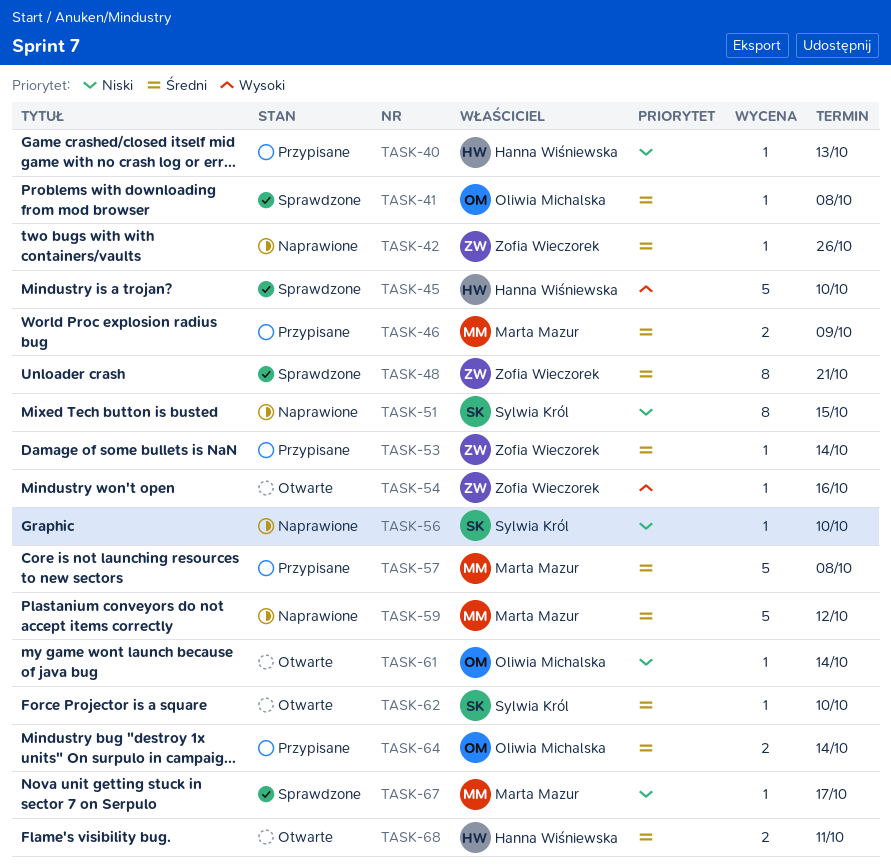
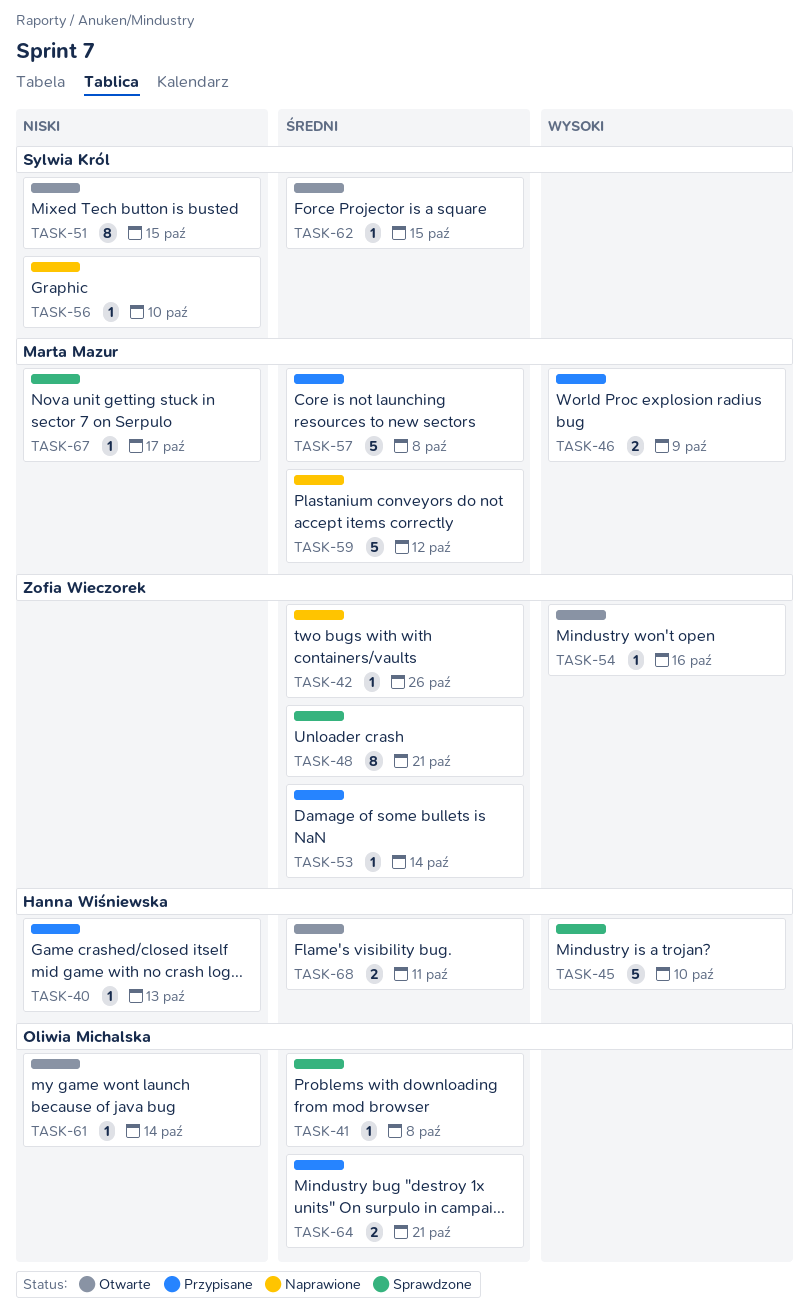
TASK-46, priority: Średni -> Wysoki
TASK-51, status: Naprawione -> Otwarte
TASK-62, due: Oct 10 -> Oct 15
TASK-64, due: Oct 14 -> Oct 21

